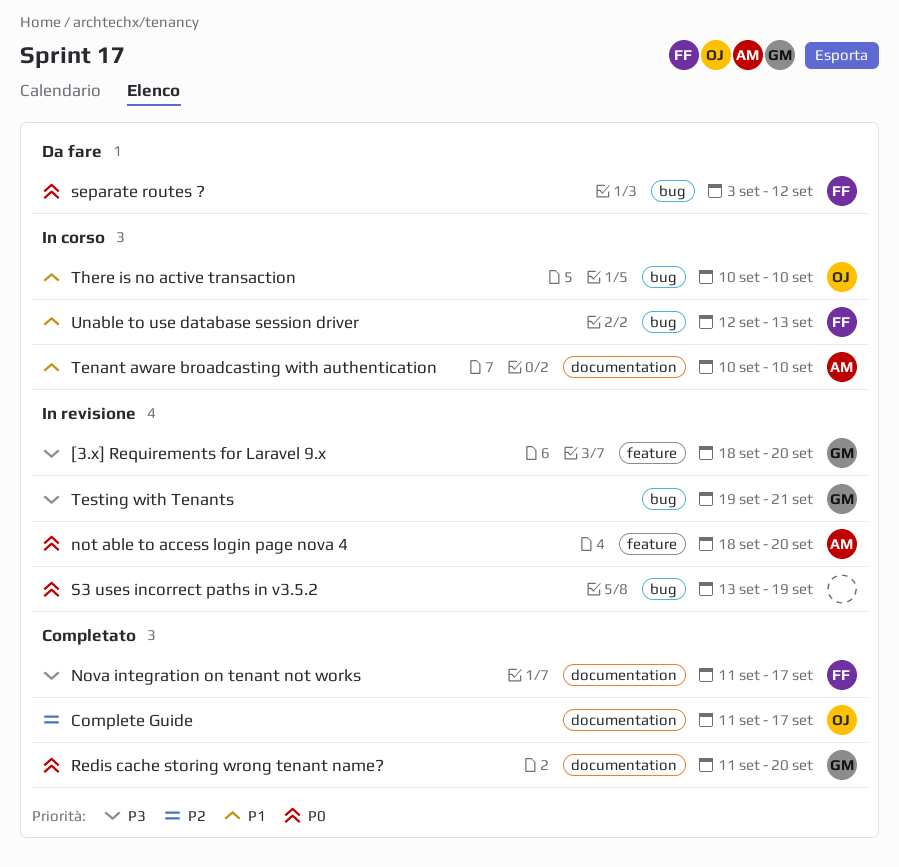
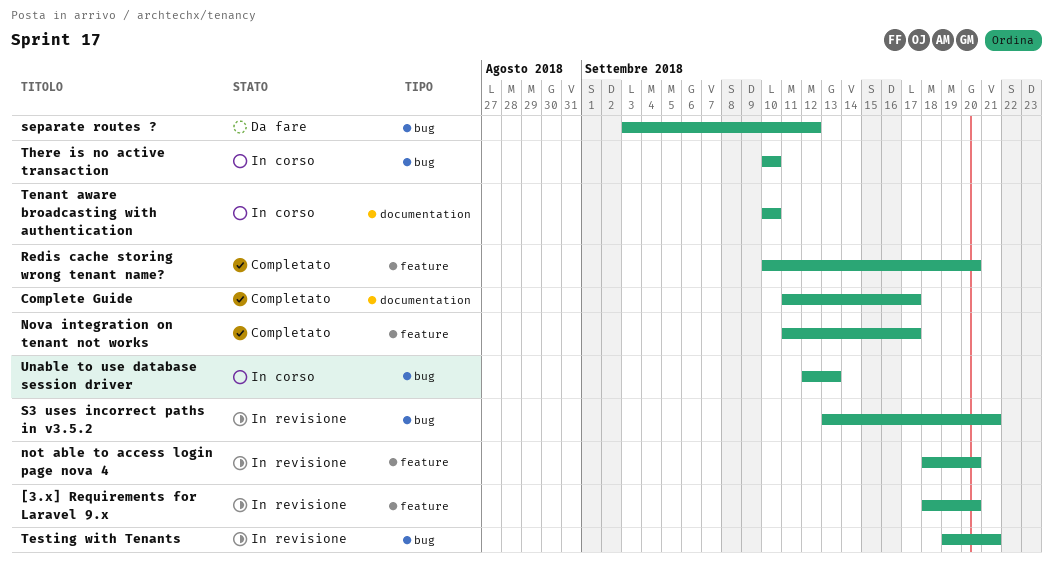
Nova integration on tenant not works, label: documentation -> feature
Redis cache storing wrong tenant name?, label: documentation -> feature
Redis cache storing wrong tenant name?, start: Sep 11 -> Sep 10
S3 uses incorrect paths in v3.5.2, due: Sep 19 -> Sep 21

